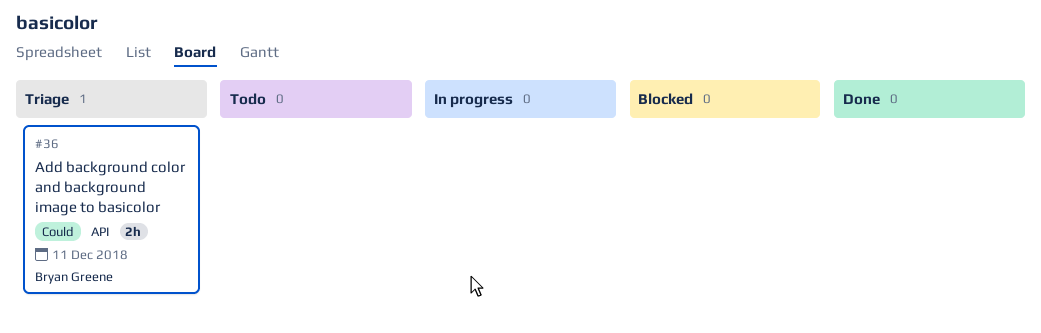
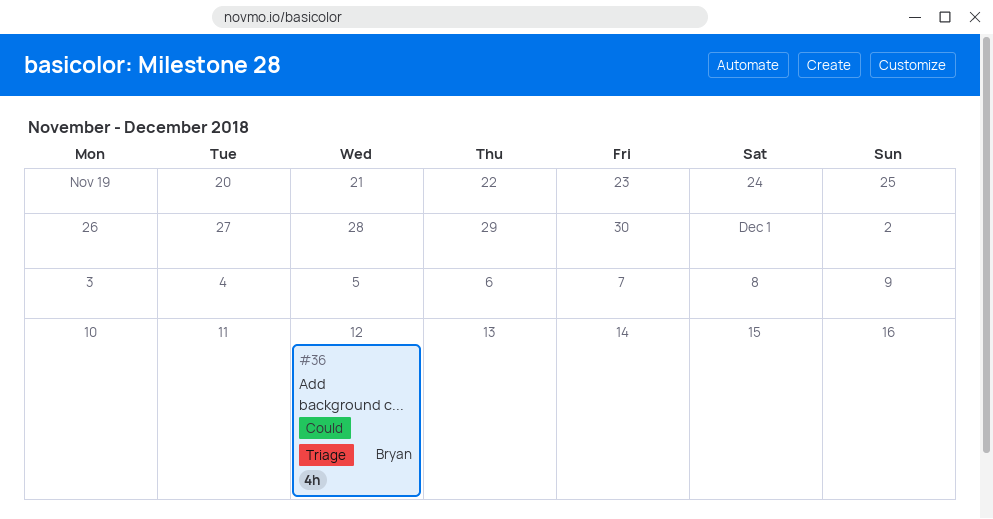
#36, estimate: 2h -> 4h
#36, due: Dec 11 -> Dec 12

